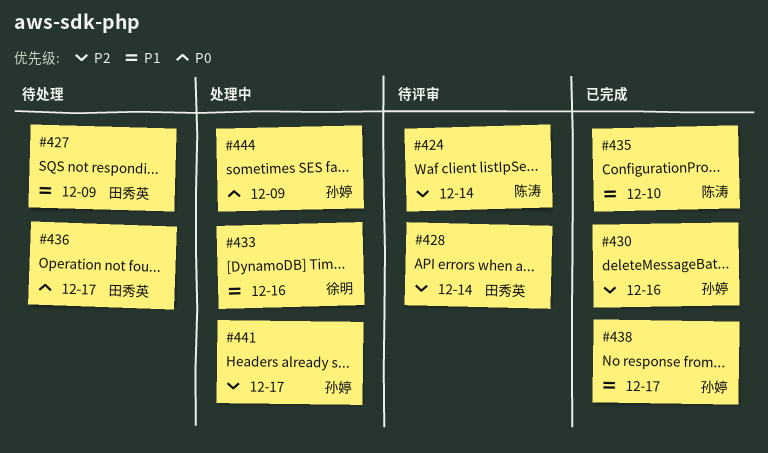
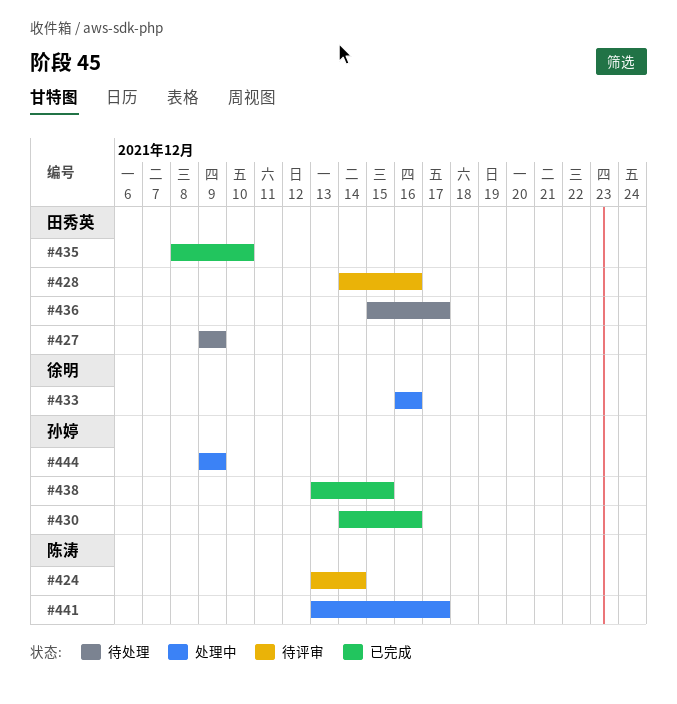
#428, due: Dec 14 -> Dec 16
#435, owner: 陈涛 -> 田秀英
#438, due: Dec 17 -> Dec 15
#441, owner: 孙婷 -> 陈涛

